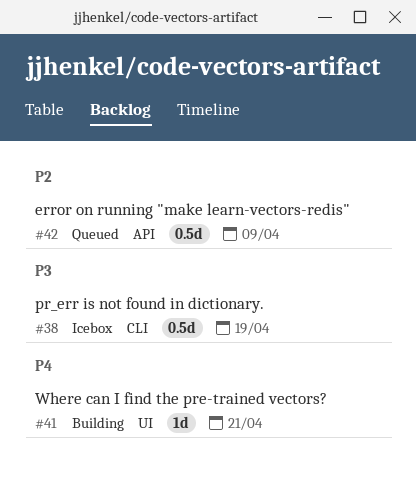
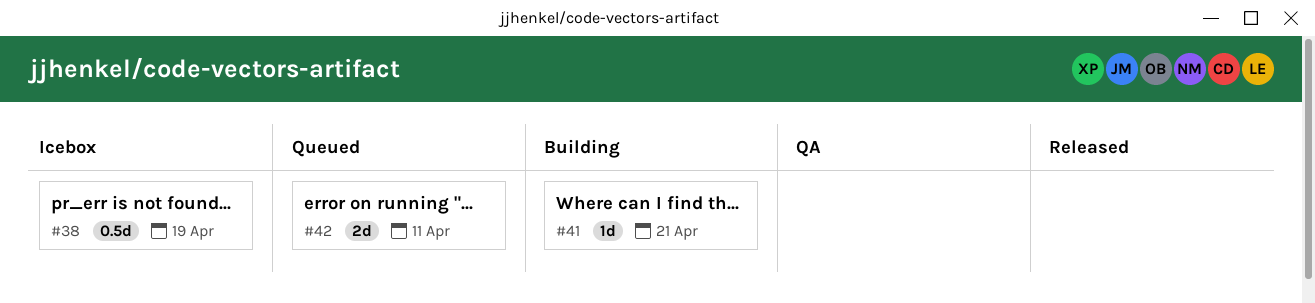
#42, estimate: 0.5d -> 2d
#42, due: Apr 9 -> Apr 11

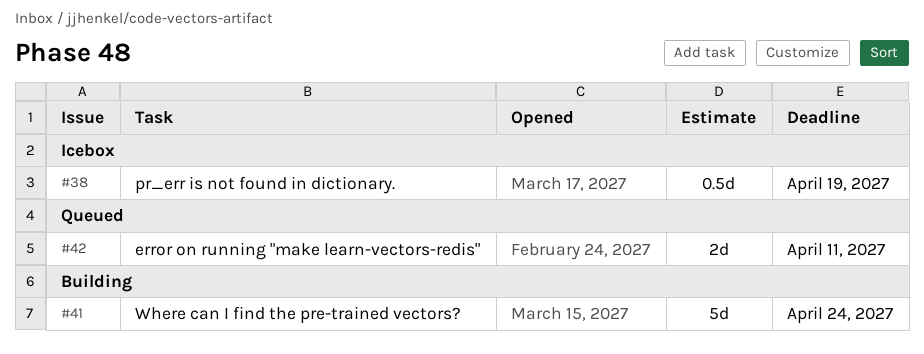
#41, estimate: 1d -> 5d
#41, due: Apr 21 -> Apr 24

